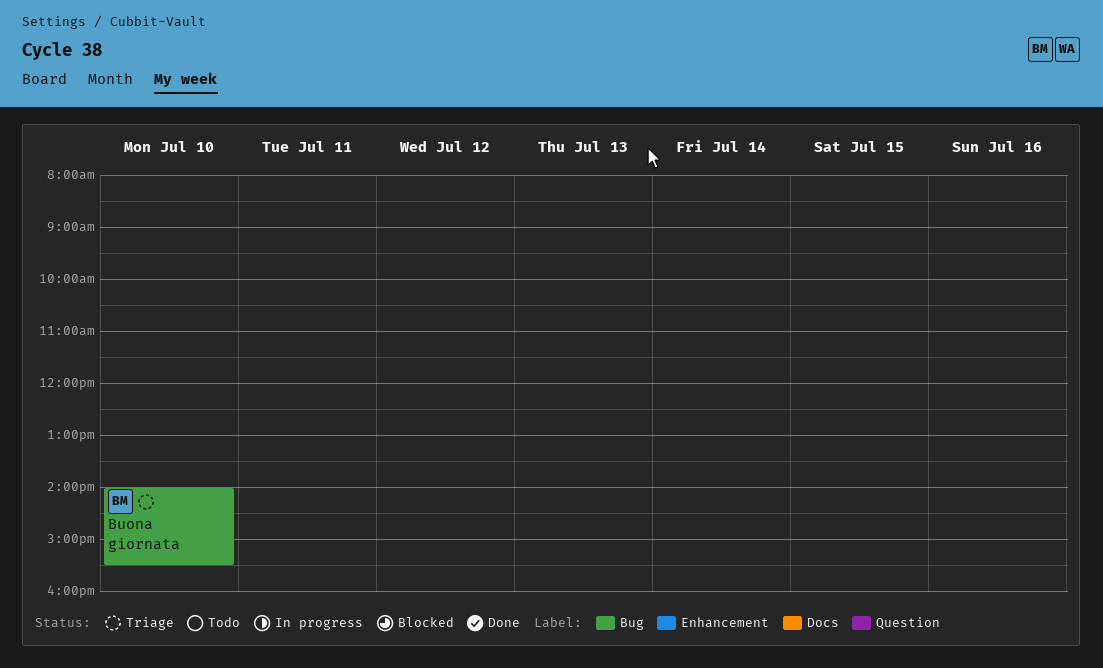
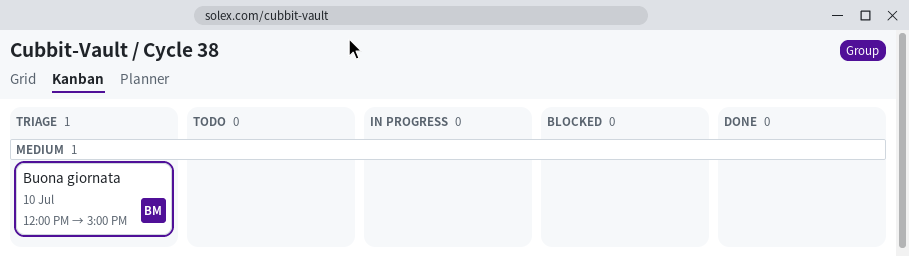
Buona giornata, begins: 14:00 -> 12:00
Buona giornata, ends: 15:30 -> 15:00

